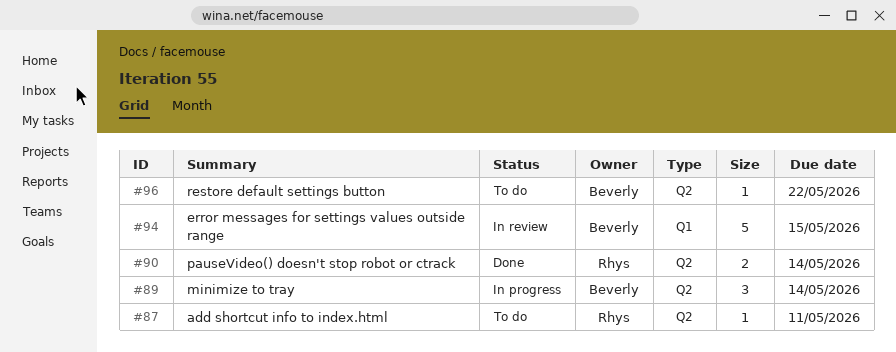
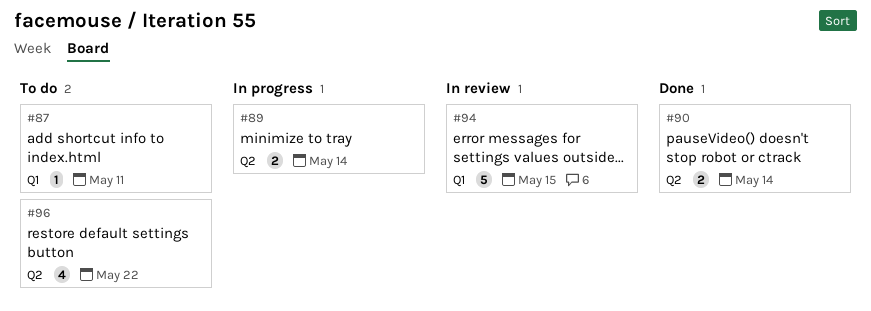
#87, label: Q2 -> Q1
#89, estimate: 3 -> 2
#96, estimate: 1 -> 4

